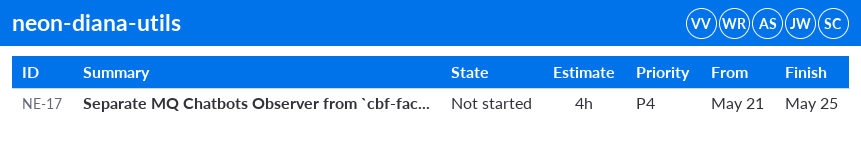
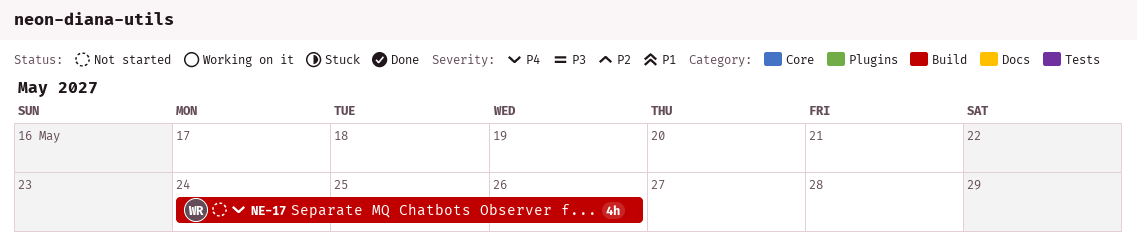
NE-17, start: May 21 -> May 24
NE-17, due: May 25 -> May 26

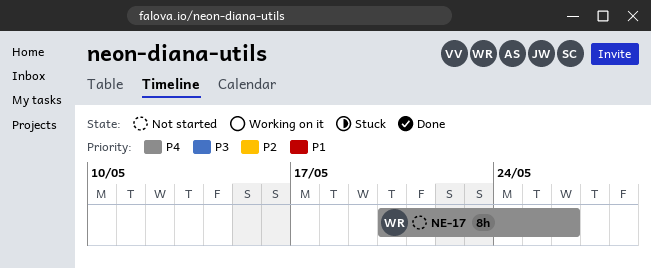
NE-17, estimate: 4h -> 8h
NE-17, start: May 24 -> May 20

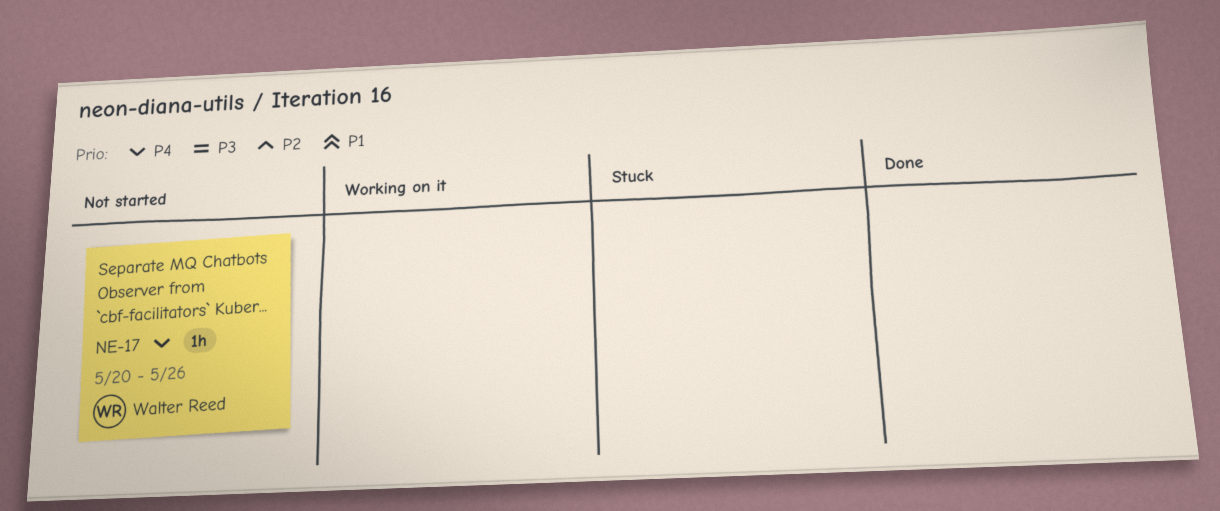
NE-17, estimate: 8h -> 1h

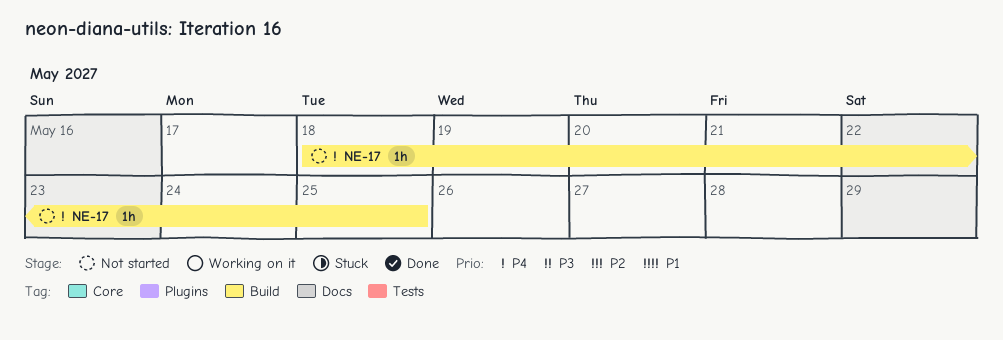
NE-17, start: May 20 -> May 18
NE-17, due: May 26 -> May 25

